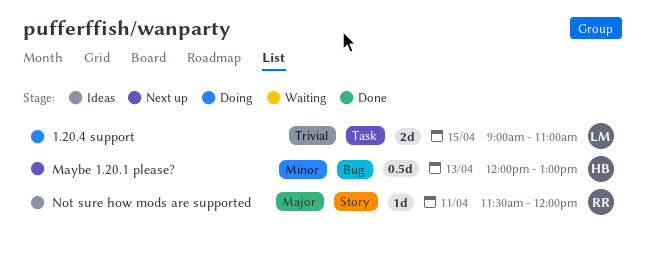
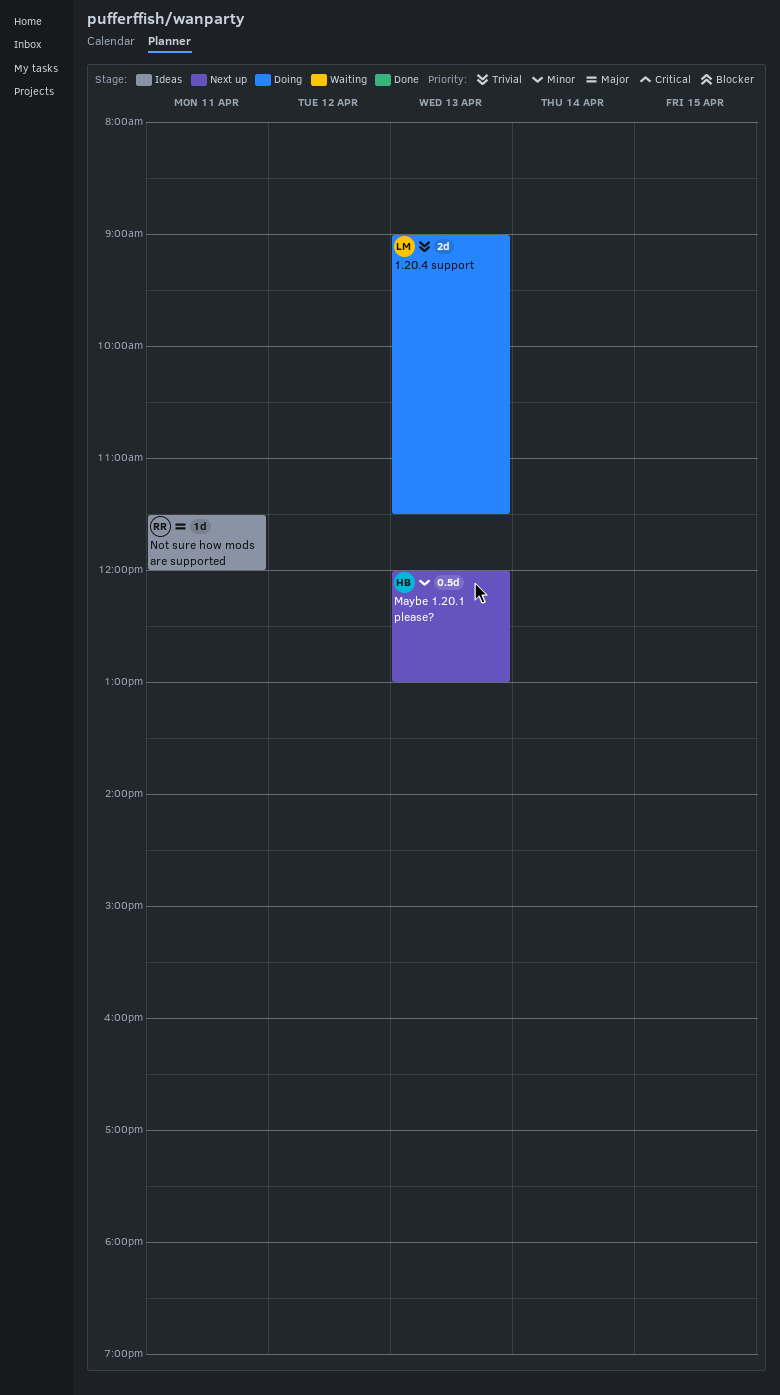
1.20.4 support, day: Apr 15 -> Apr 13
1.20.4 support, ends: 11:00 -> 11:30

